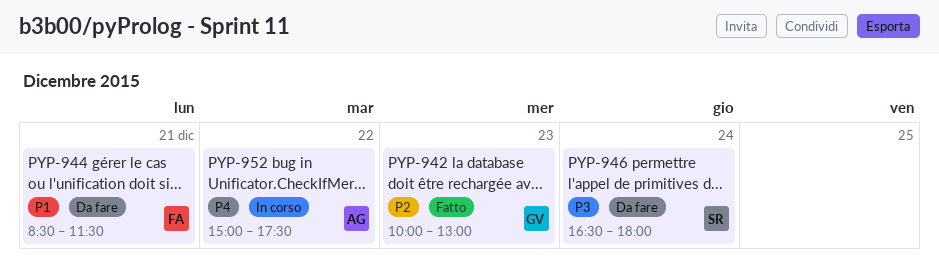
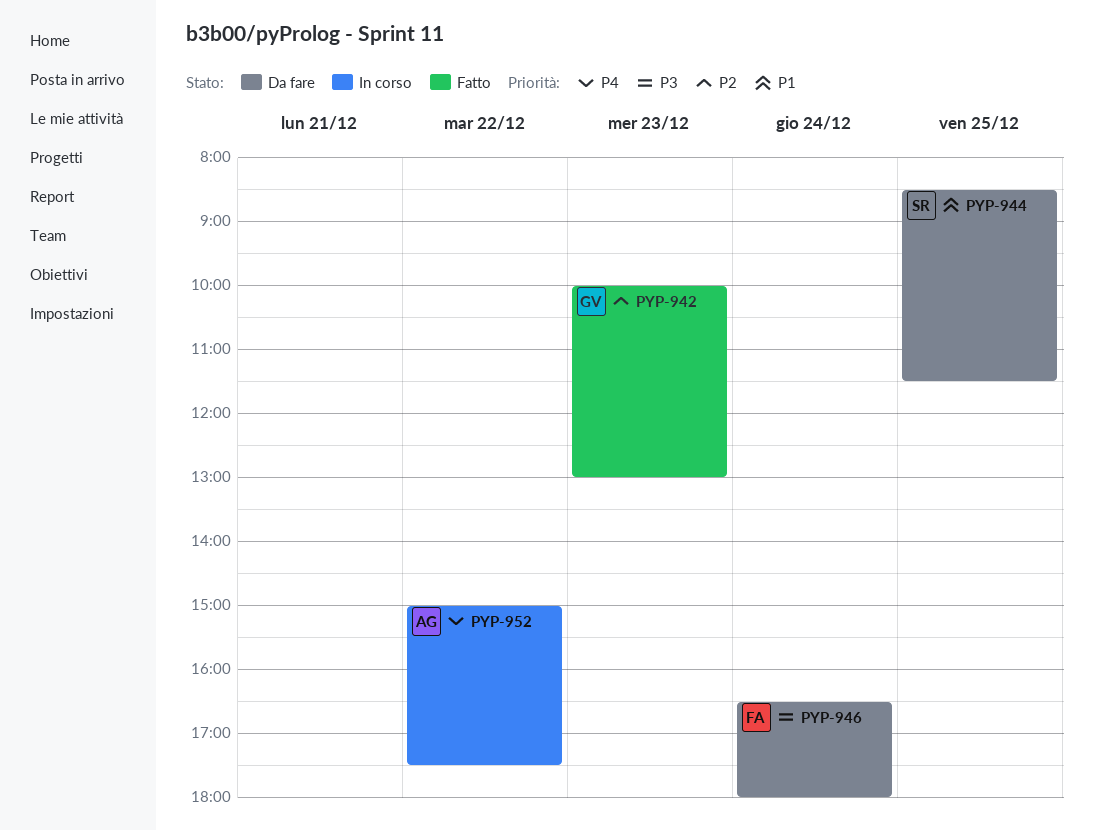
PYP-944, owner: FA -> SR
PYP-944, day: Dec 21 -> Dec 25
PYP-946, owner: SR -> FA

